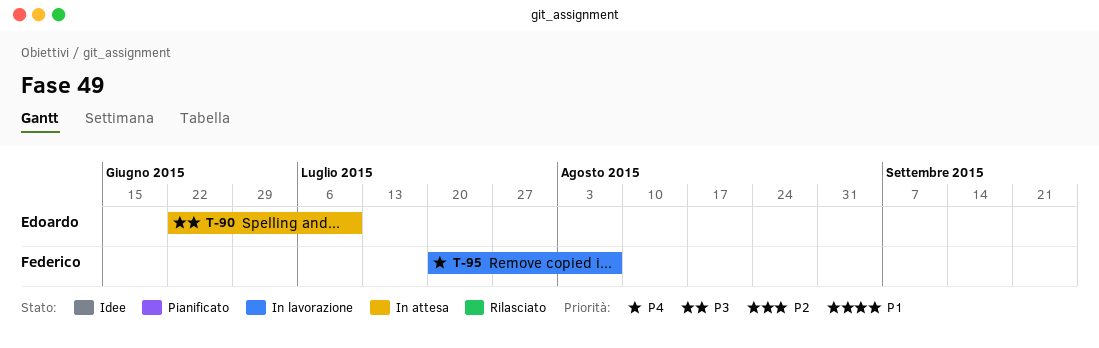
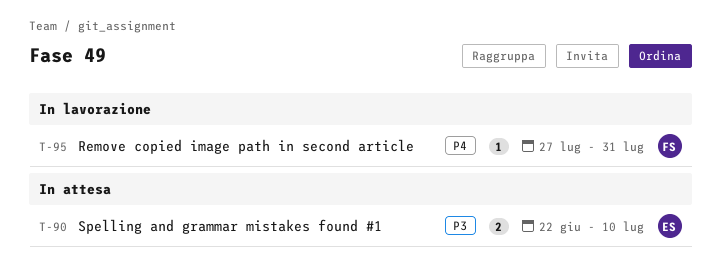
T-95, start: Jul 20 -> Jul 27
T-95, due: Aug 7 -> Jul 31

